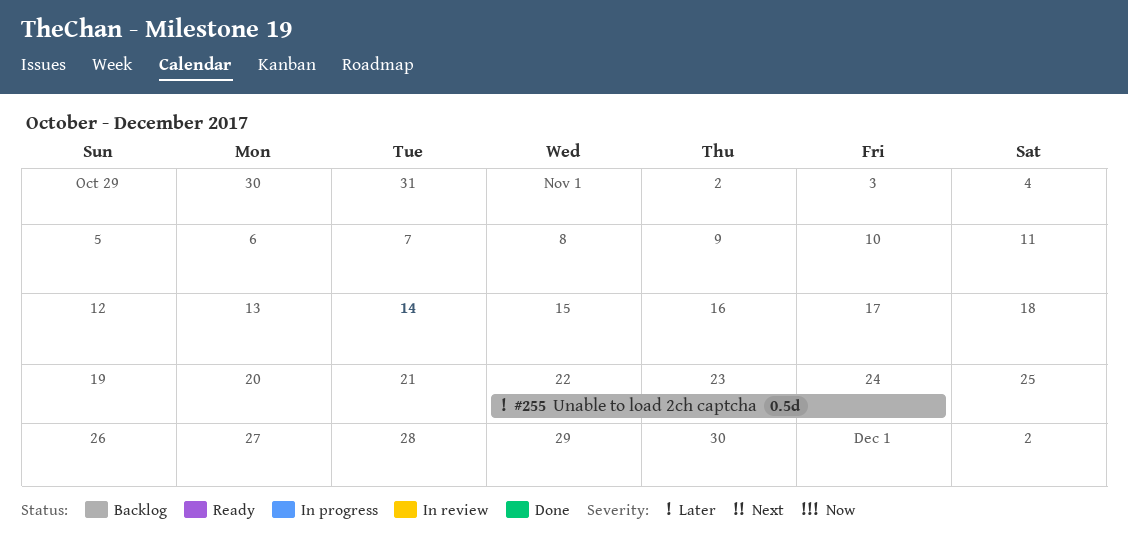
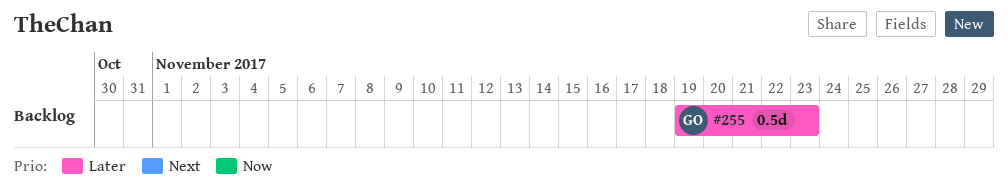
#255, start: Nov 22 -> Nov 19
#255, due: Nov 24 -> Nov 23

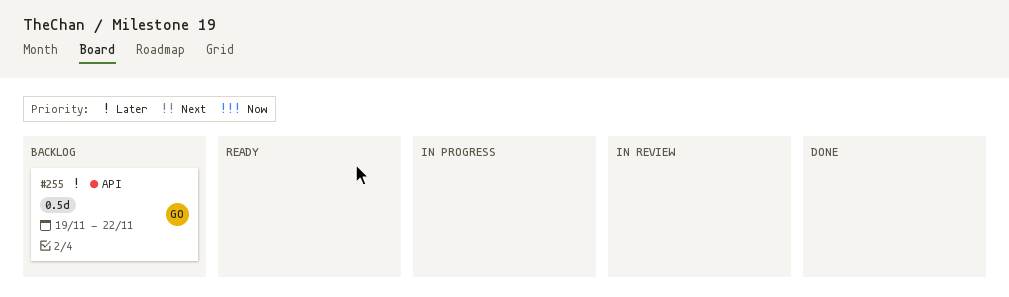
#255, due: Nov 23 -> Nov 22

